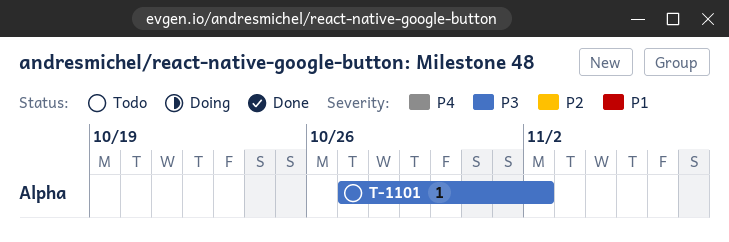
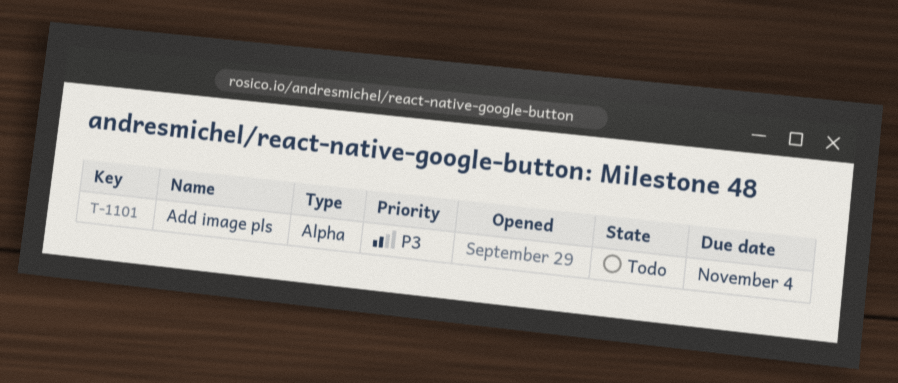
T-1101, due: Nov 2 -> Nov 4

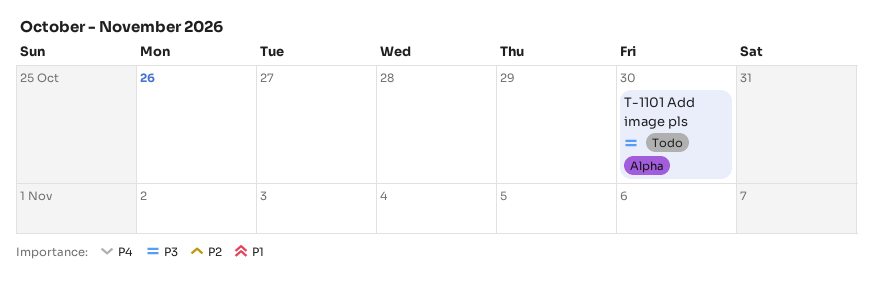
T-1101, due: Nov 4 -> Oct 30

